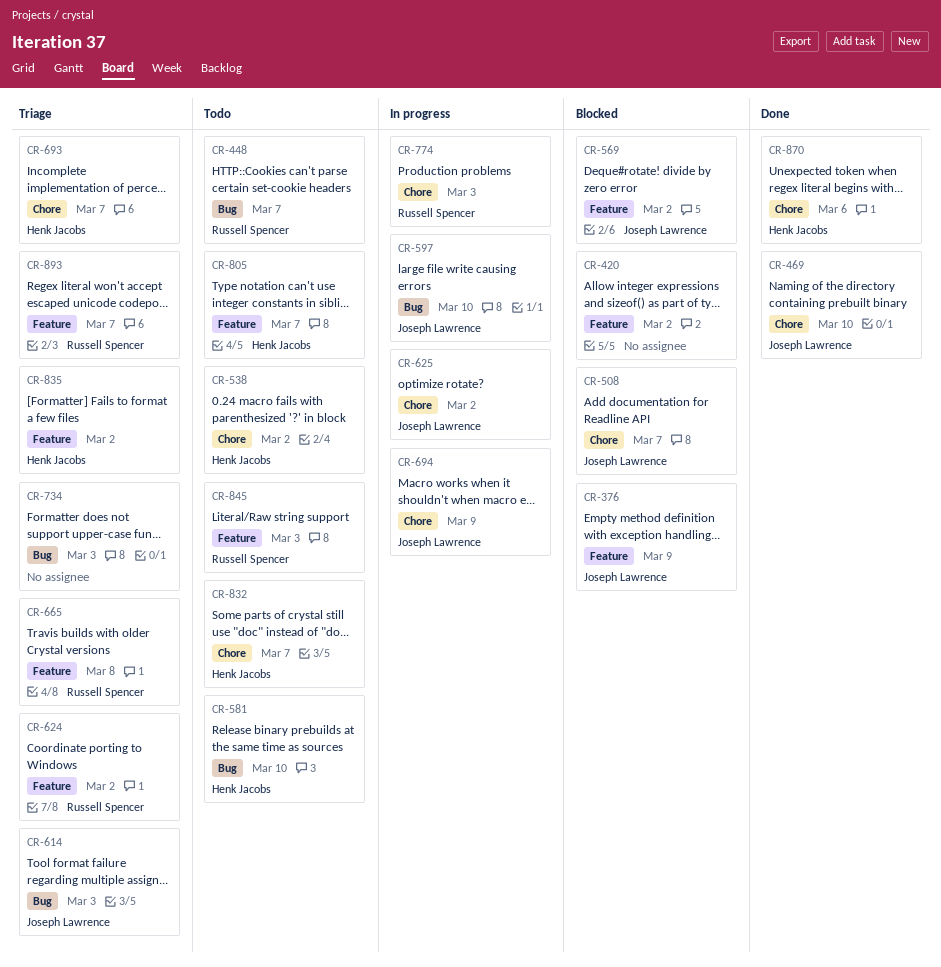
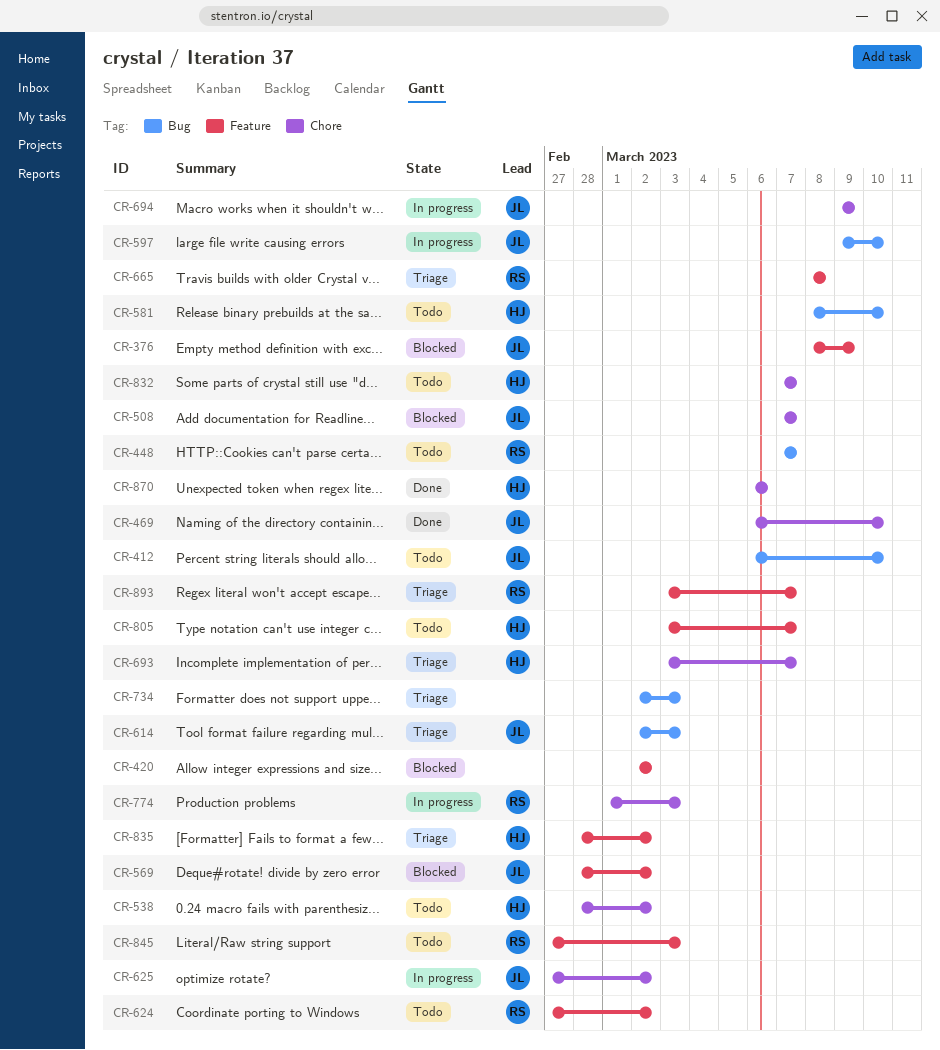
CR-412: none -> present
CR-624, status: Triage -> Todo

